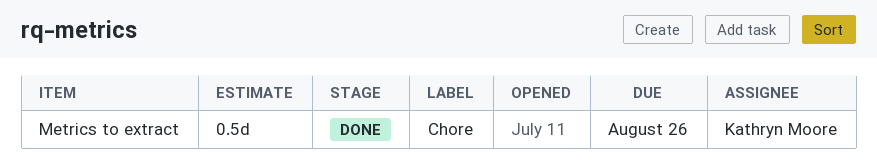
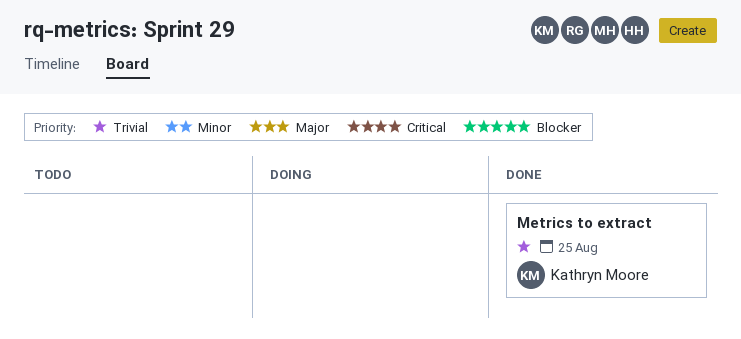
Metrics to extract, due: Aug 26 -> Aug 25

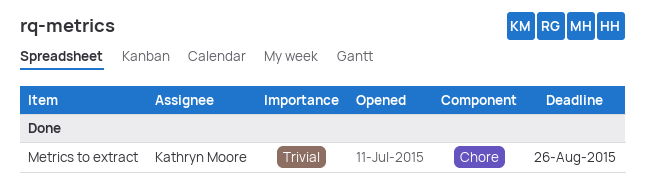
Metrics to extract, due: Aug 25 -> Aug 26

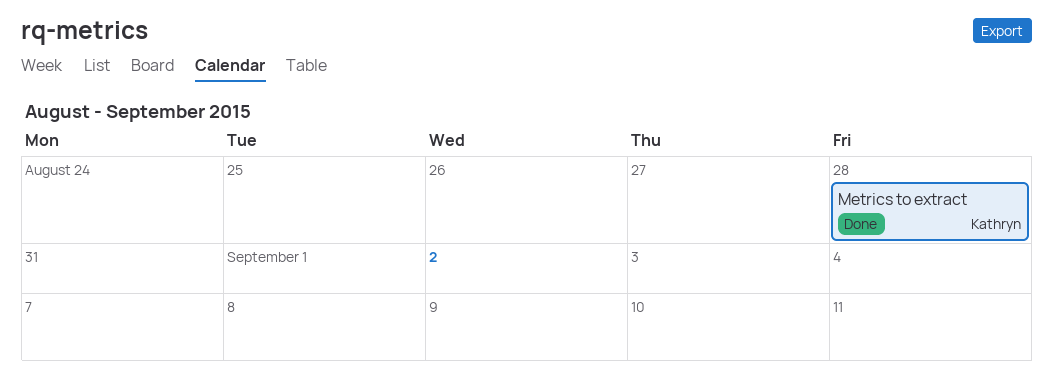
Metrics to extract, due: Aug 26 -> Aug 28

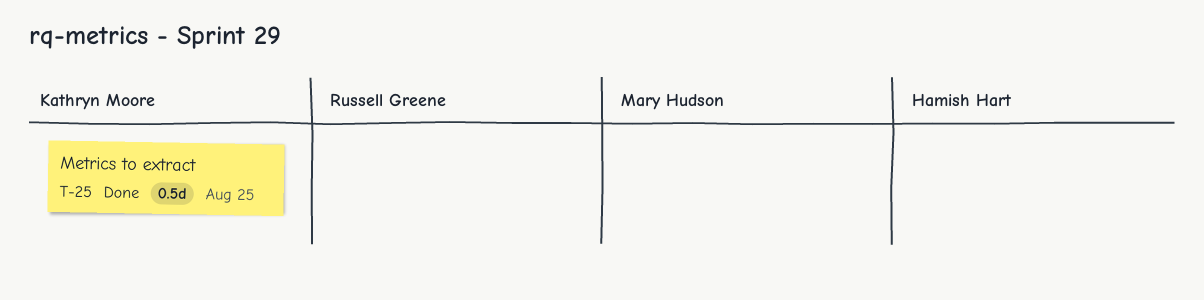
Metrics to extract, due: Aug 28 -> Aug 25

